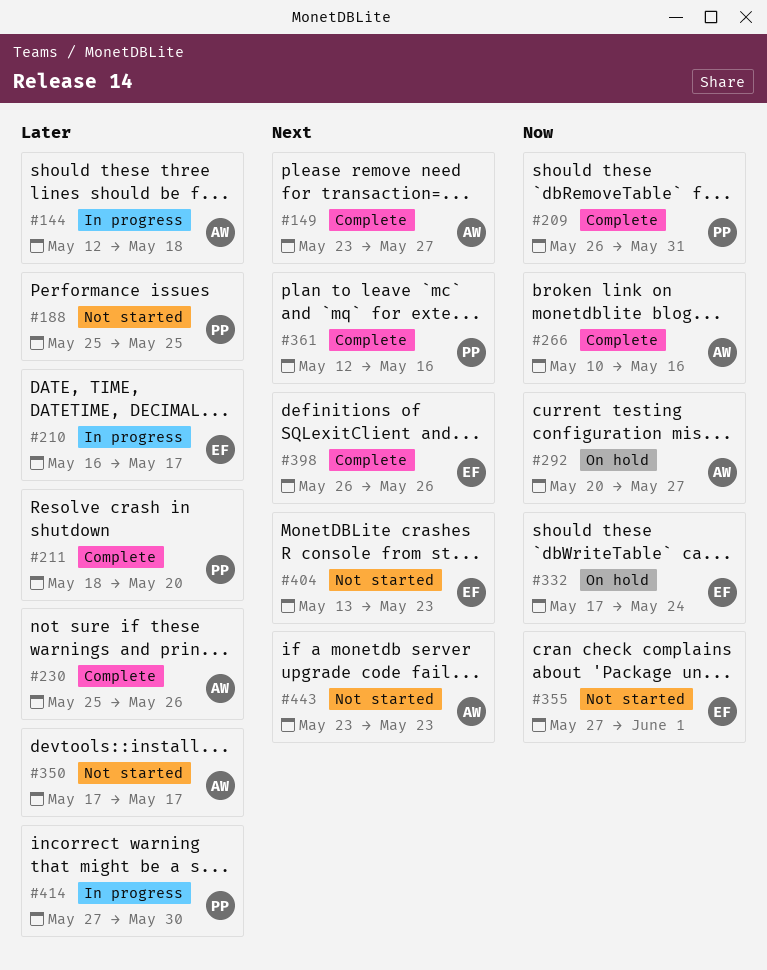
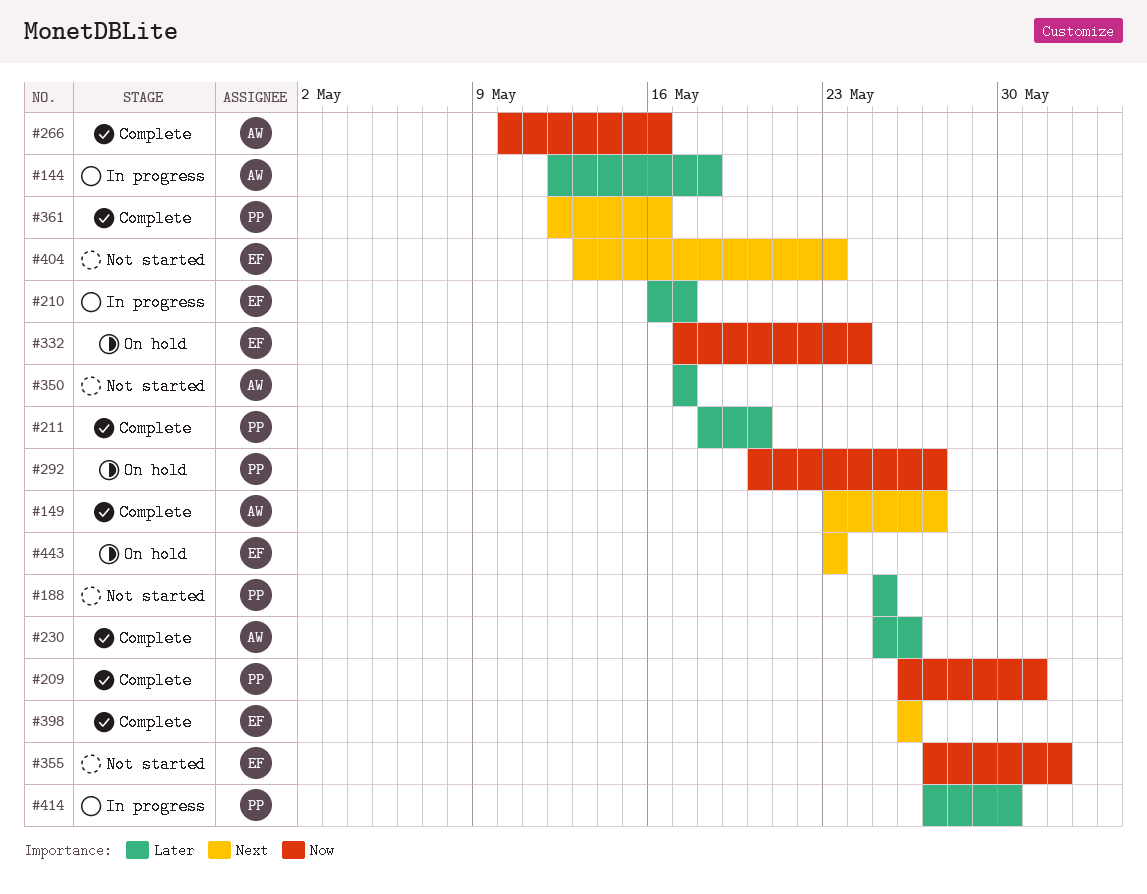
#292, owner: AW -> PP
#443, status: Not started -> On hold
#443, owner: AW -> EF

